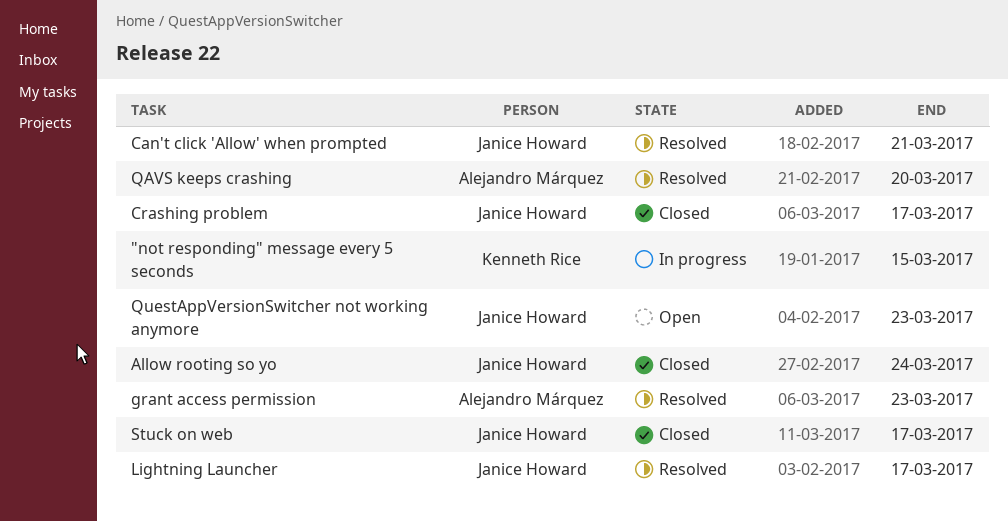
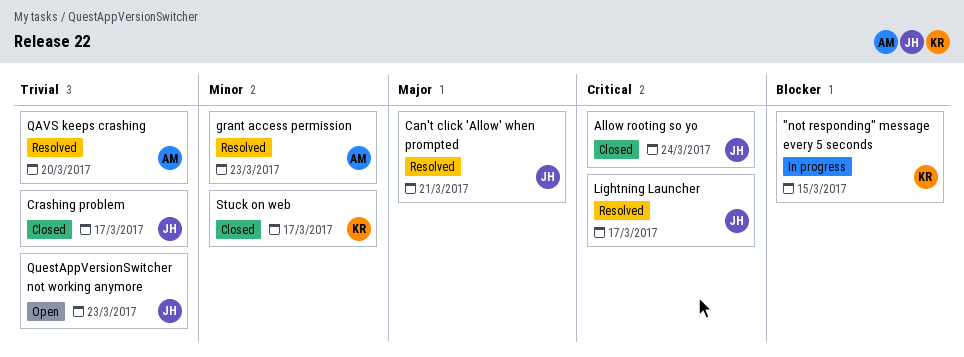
Stuck on web, owner: Janice Howard -> Kenneth Rice

